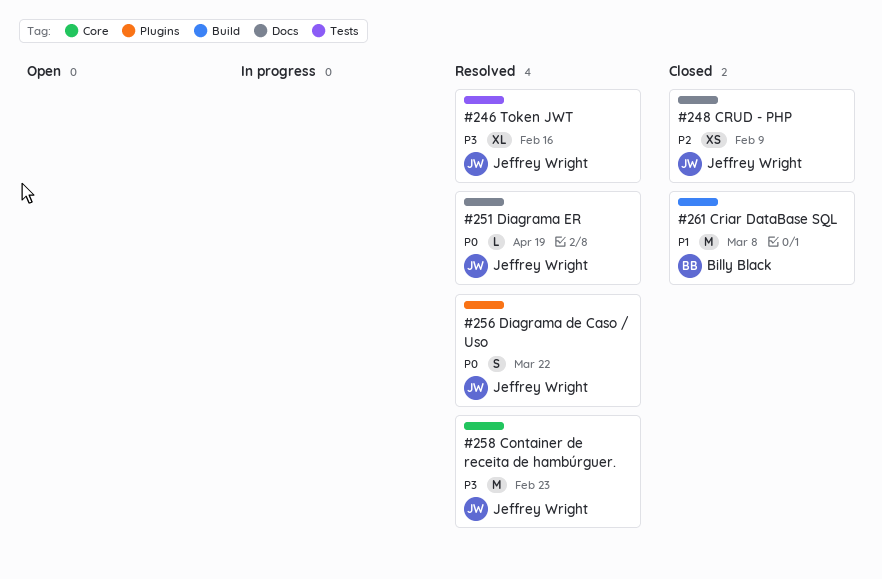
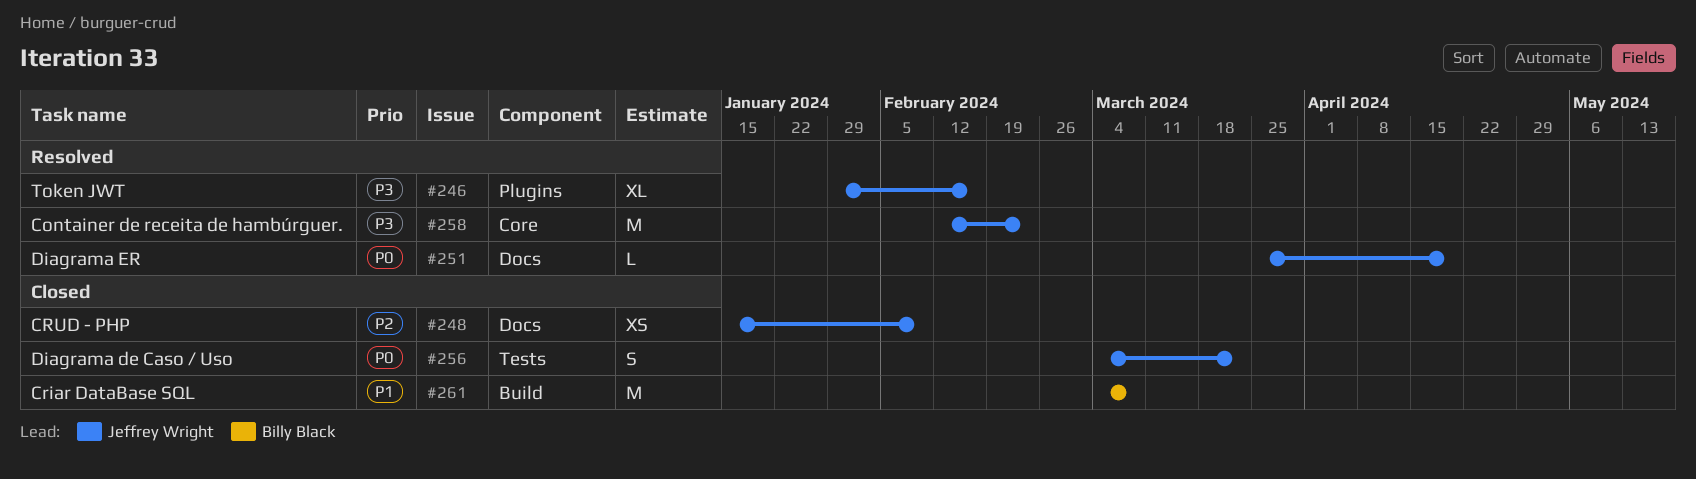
#246, label: Tests -> Plugins
#256, status: Resolved -> Closed
#256, label: Plugins -> Tests

